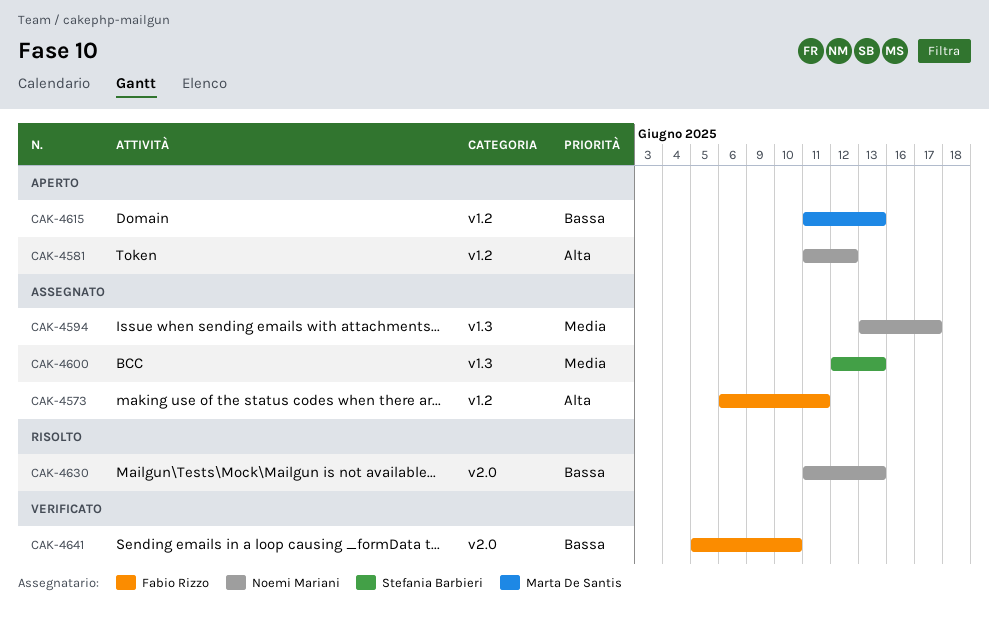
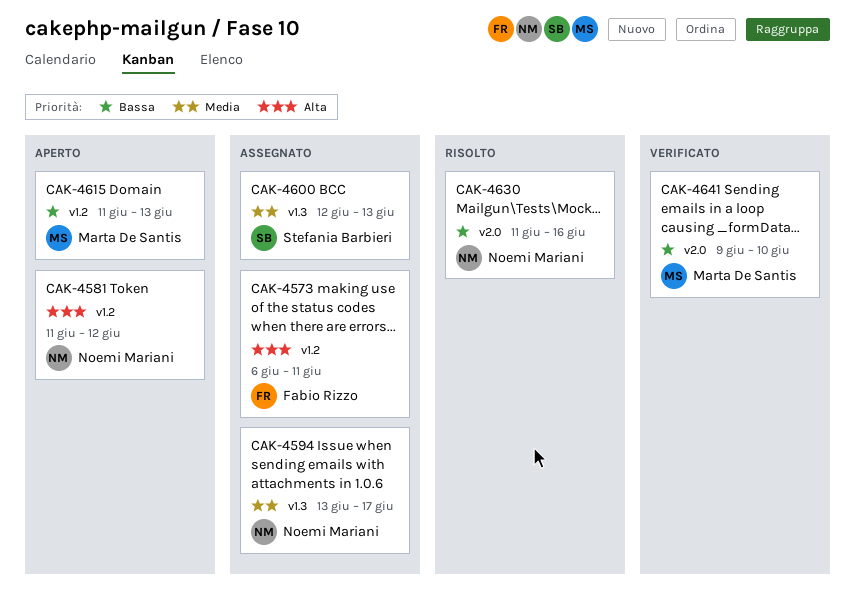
CAK-4630, due: Jun 13 -> Jun 16
CAK-4641, owner: Fabio Rizzo -> Marta De Santis
CAK-4641, start: Jun 5 -> Jun 9

